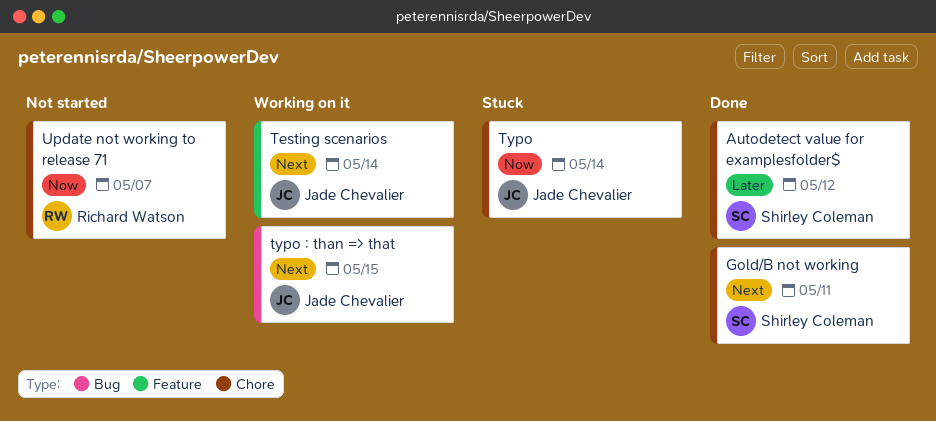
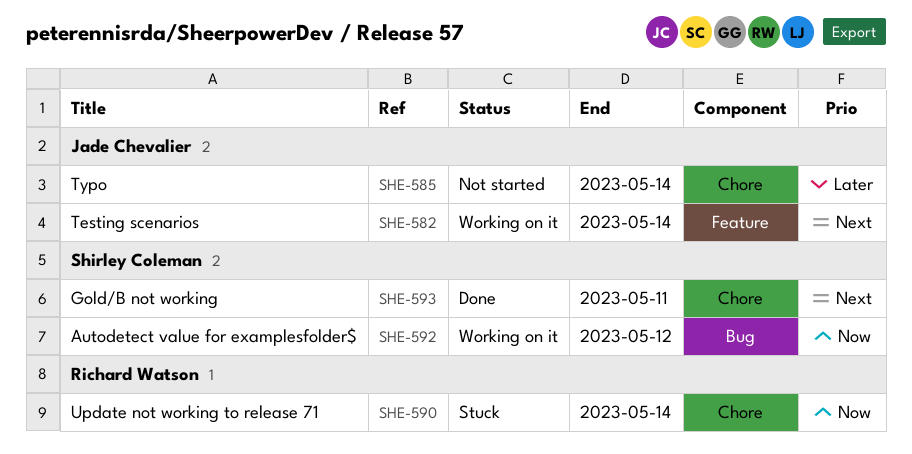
Autodetect value for examplesfolder$, status: Done -> Working on it
Autodetect value for examplesfolder$, priority: Later -> Now
Autodetect value for examplesfolder$, label: Chore -> Bug
Typo, status: Stuck -> Not started
Typo, priority: Now -> Later
typo : than => that: present -> none
Update not working to release 71, status: Not started -> Stuck
Update not working to release 71, due: May 7 -> May 14

